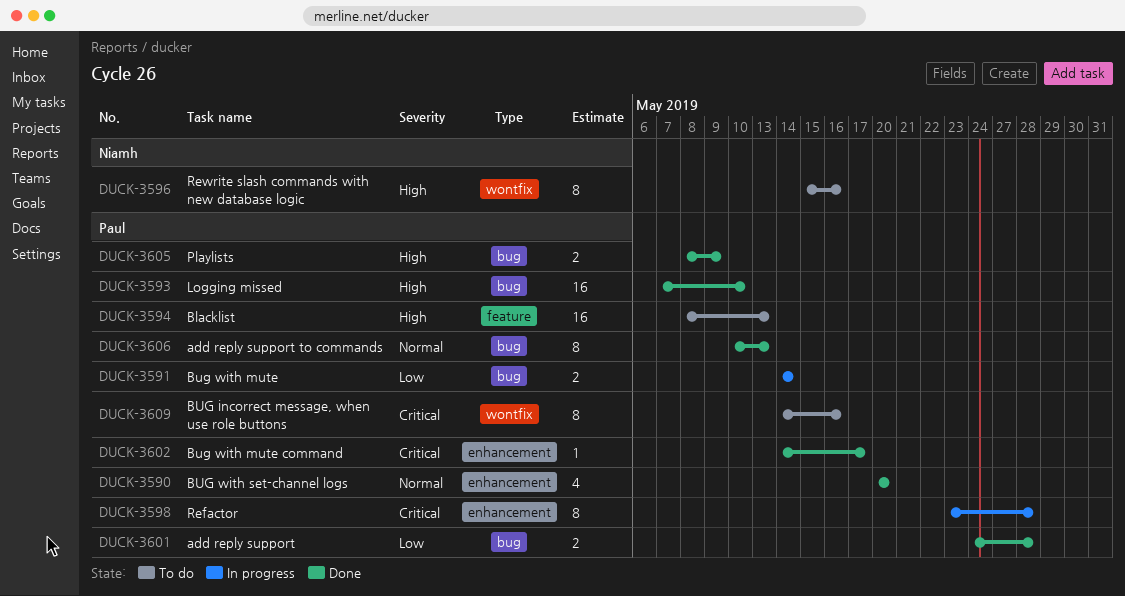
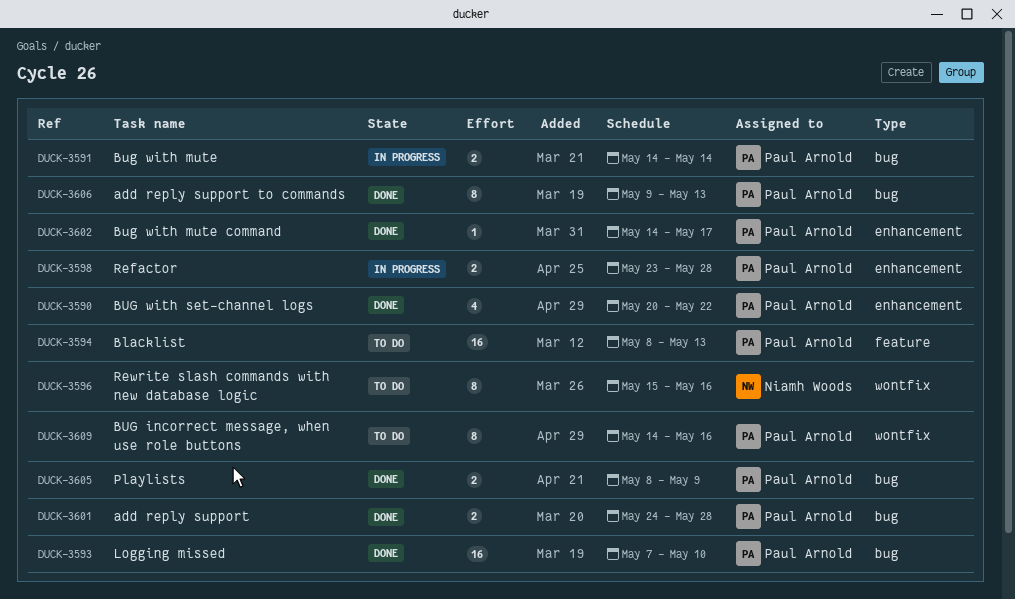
DUCK-3590, due: May 20 -> May 22
DUCK-3598, estimate: 8 -> 2
DUCK-3606, start: May 10 -> May 9

